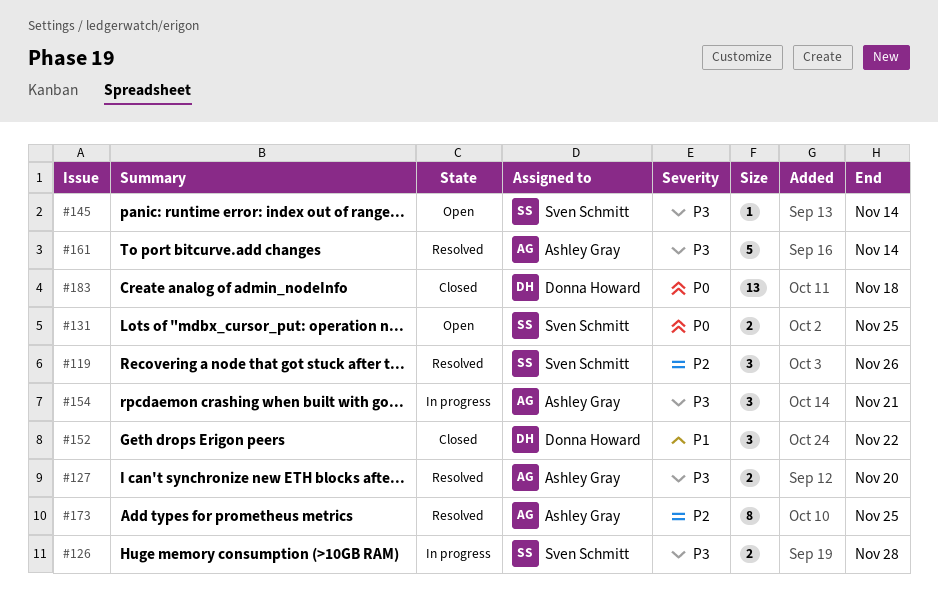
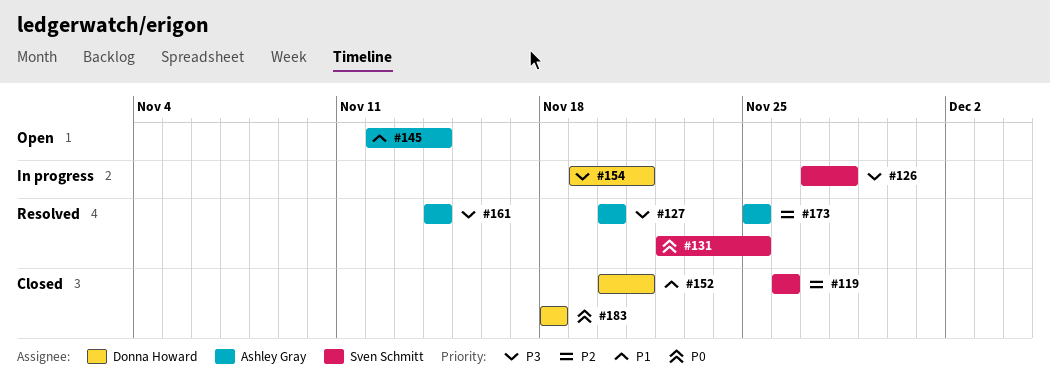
#119, status: Resolved -> Closed
#131, status: Open -> Resolved
#145, owner: Sven Schmitt -> Ashley Gray
#145, priority: P3 -> P1
#152, due: Nov 22 -> Nov 21
#154, owner: Ashley Gray -> Donna Howard

